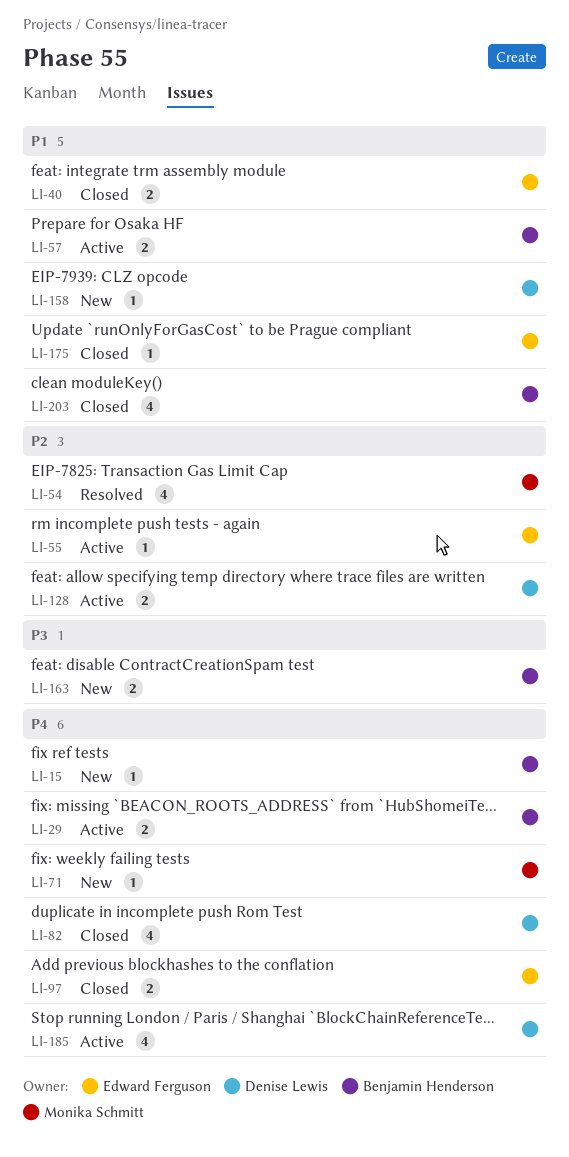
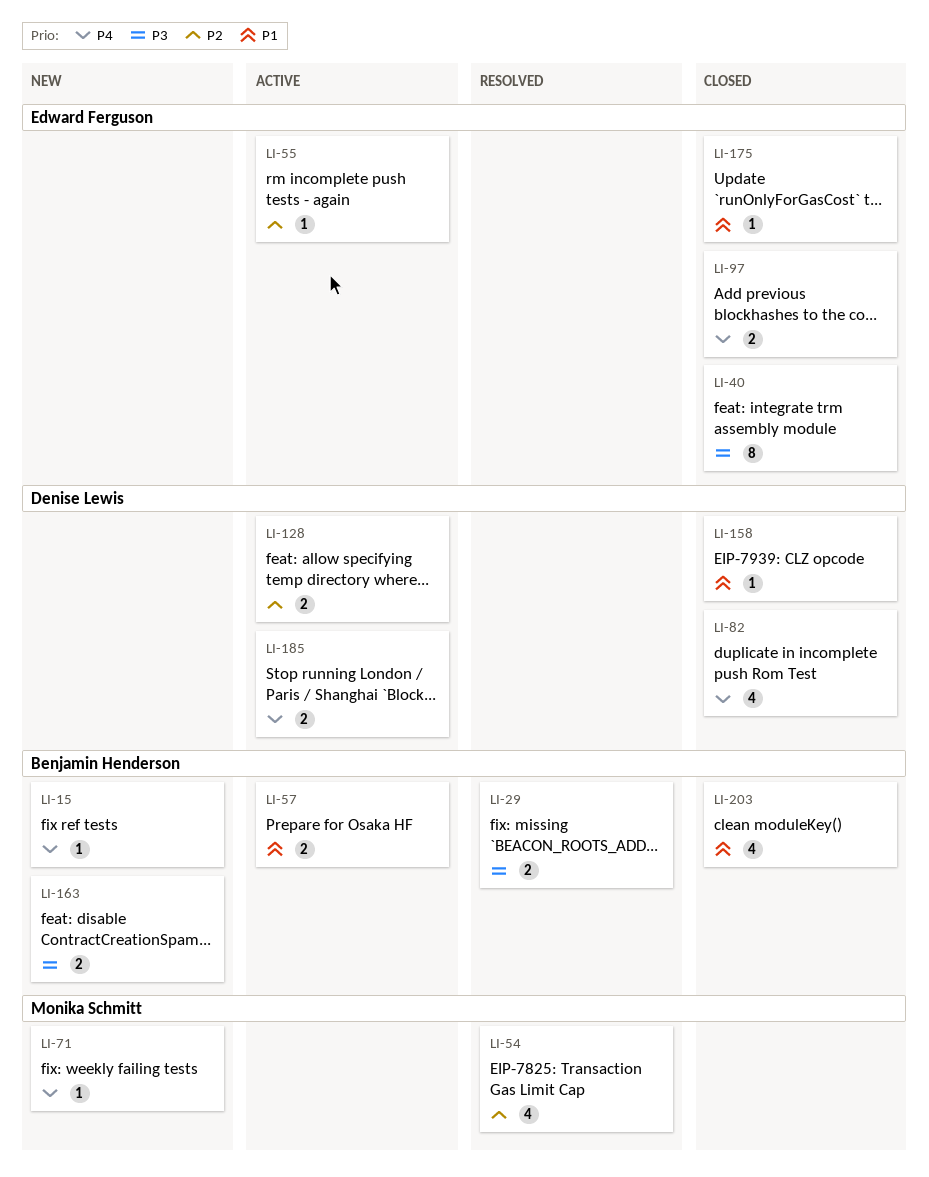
LI-29, status: Active -> Resolved
LI-29, priority: P4 -> P3
LI-40, priority: P1 -> P3
LI-40, estimate: 2 -> 8
LI-158, status: New -> Closed
LI-185, estimate: 4 -> 2

